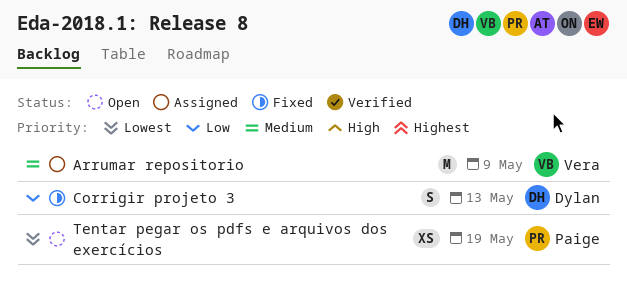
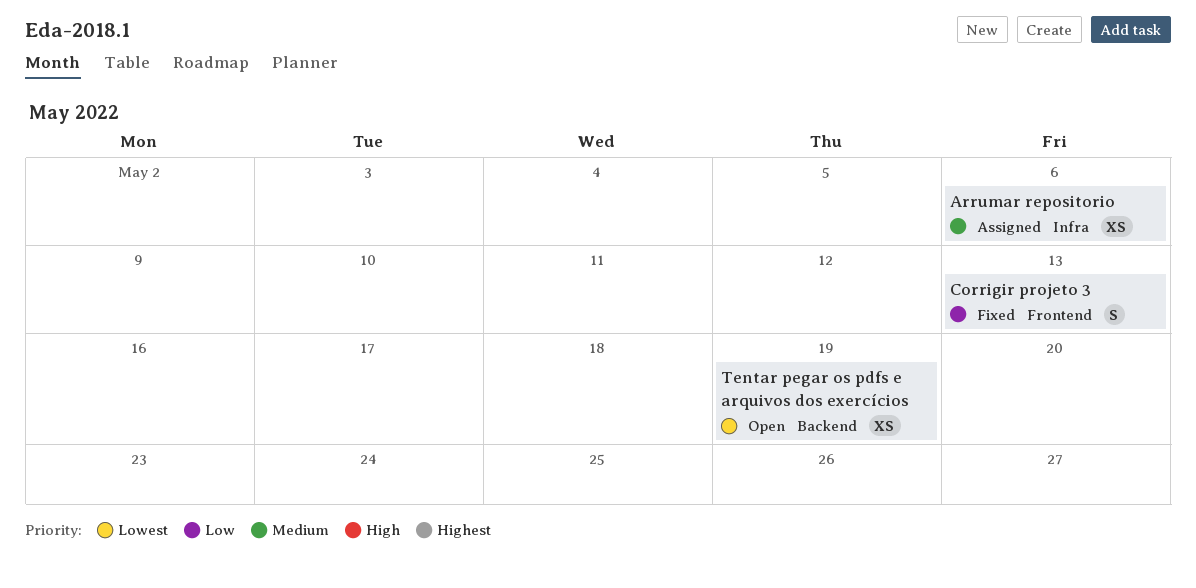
Arrumar repositorio, estimate: M -> XS
Arrumar repositorio, due: May 9 -> May 6

